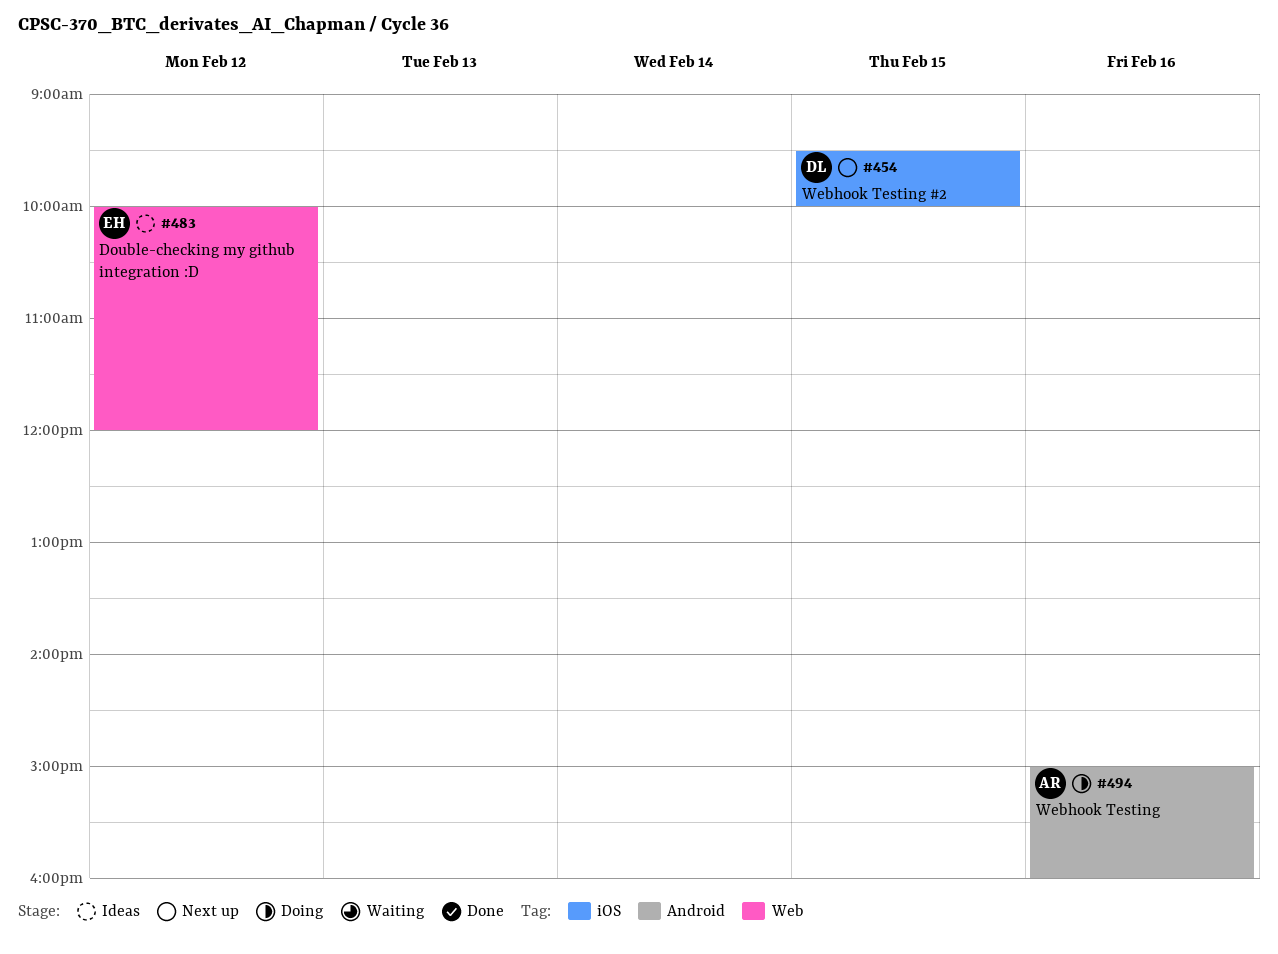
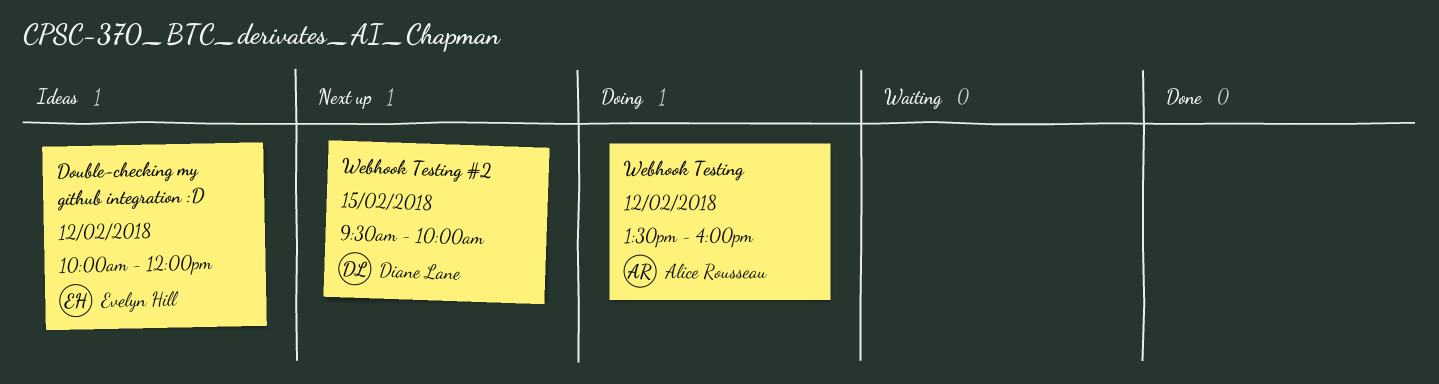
Webhook Testing, day: Feb 16 -> Feb 12
Webhook Testing, begins: 15:00 -> 13:30

